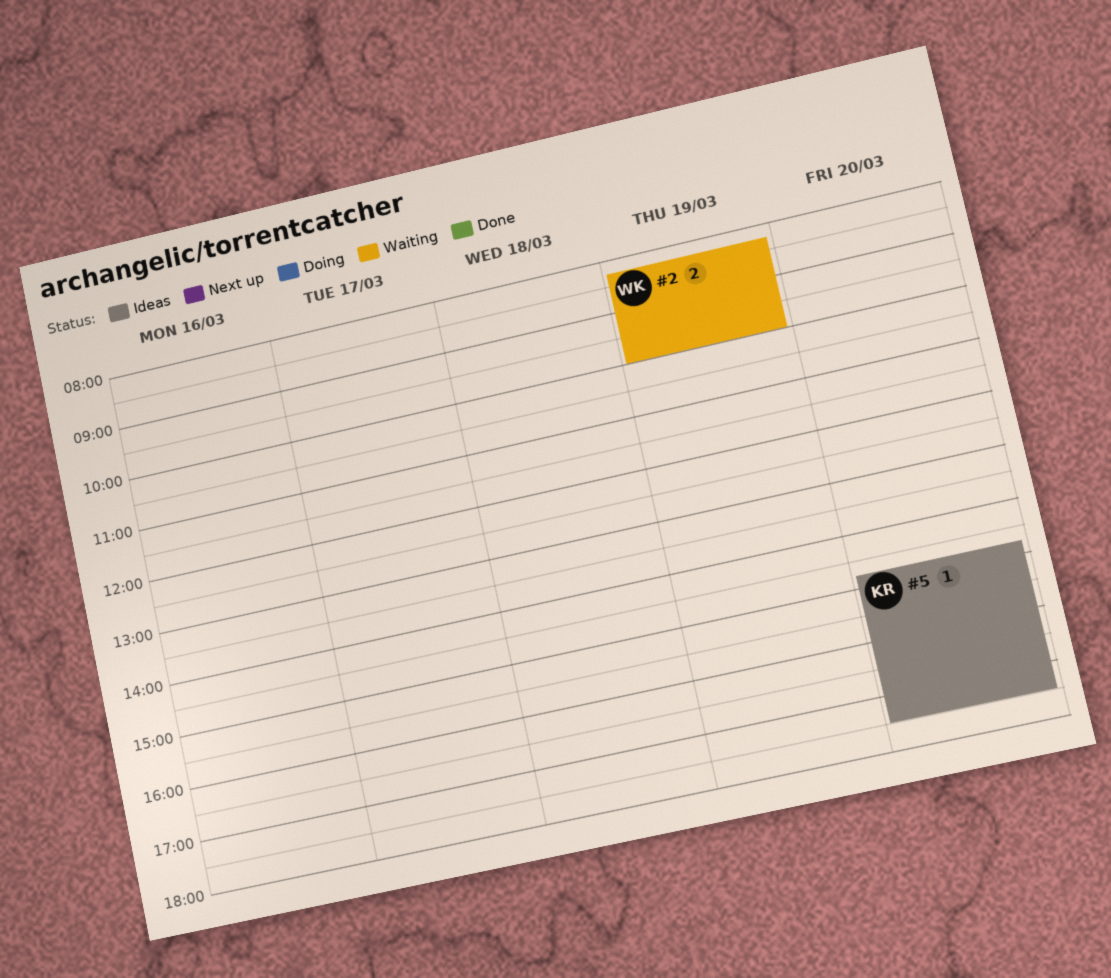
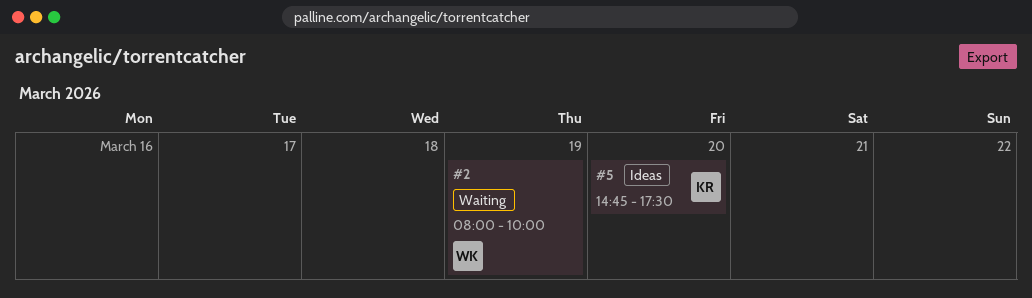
#2, begins: 08:15 -> 08:00

